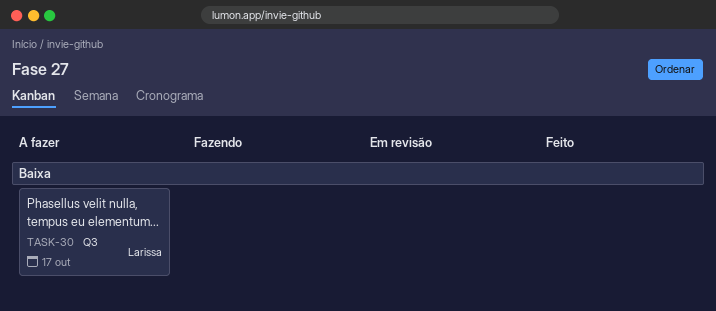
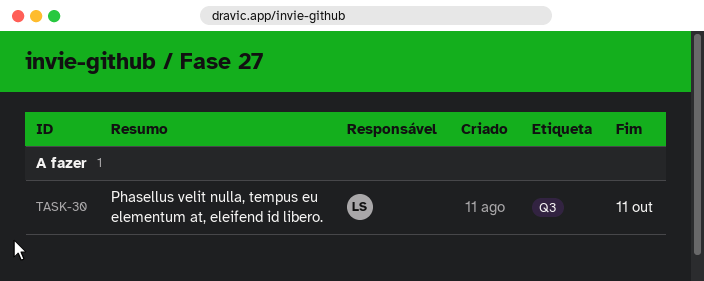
TASK-30, due: Oct 17 -> Oct 11

